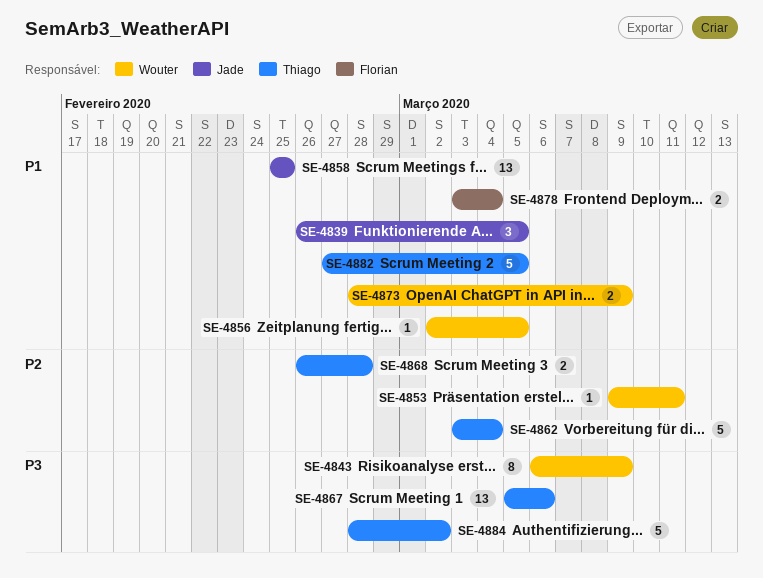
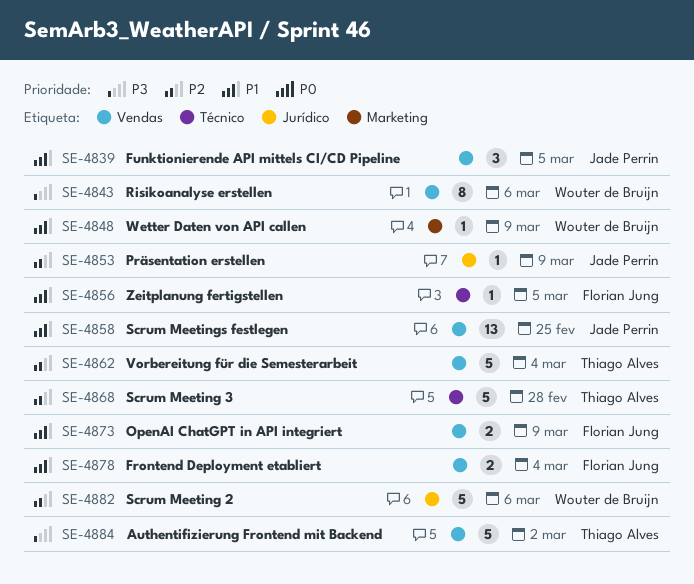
SE-4843, due: Mar 9 -> Mar 6
SE-4848: none -> present
SE-4853, owner: Wouter de Bruijn -> Jade Perrin
SE-4853, due: Mar 11 -> Mar 9
SE-4856, owner: Wouter de Bruijn -> Florian Jung
SE-4867: present -> none
SE-4868, estimate: 2 -> 5
SE-4873, owner: Wouter de Bruijn -> Florian Jung
SE-4882, owner: Thiago Alves -> Wouter de Bruijn
SE-4882, priority: P1 -> P2
SE-4882, due: Mar 5 -> Mar 6

